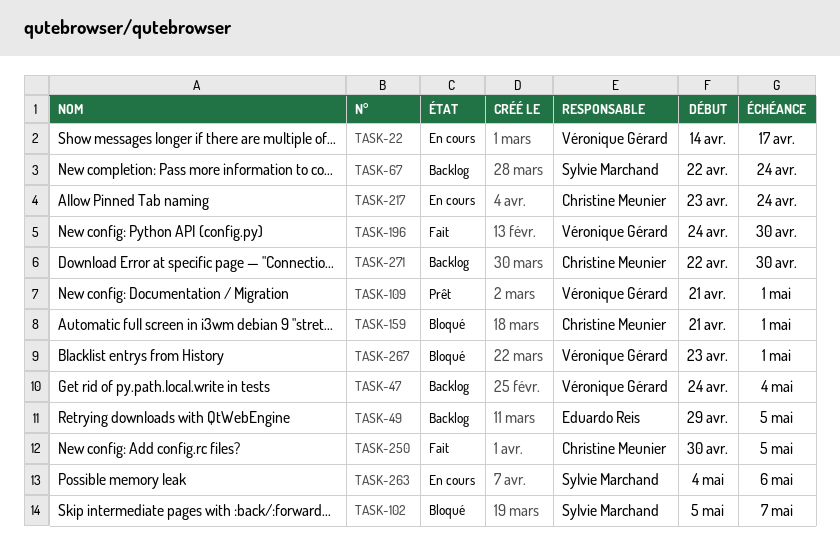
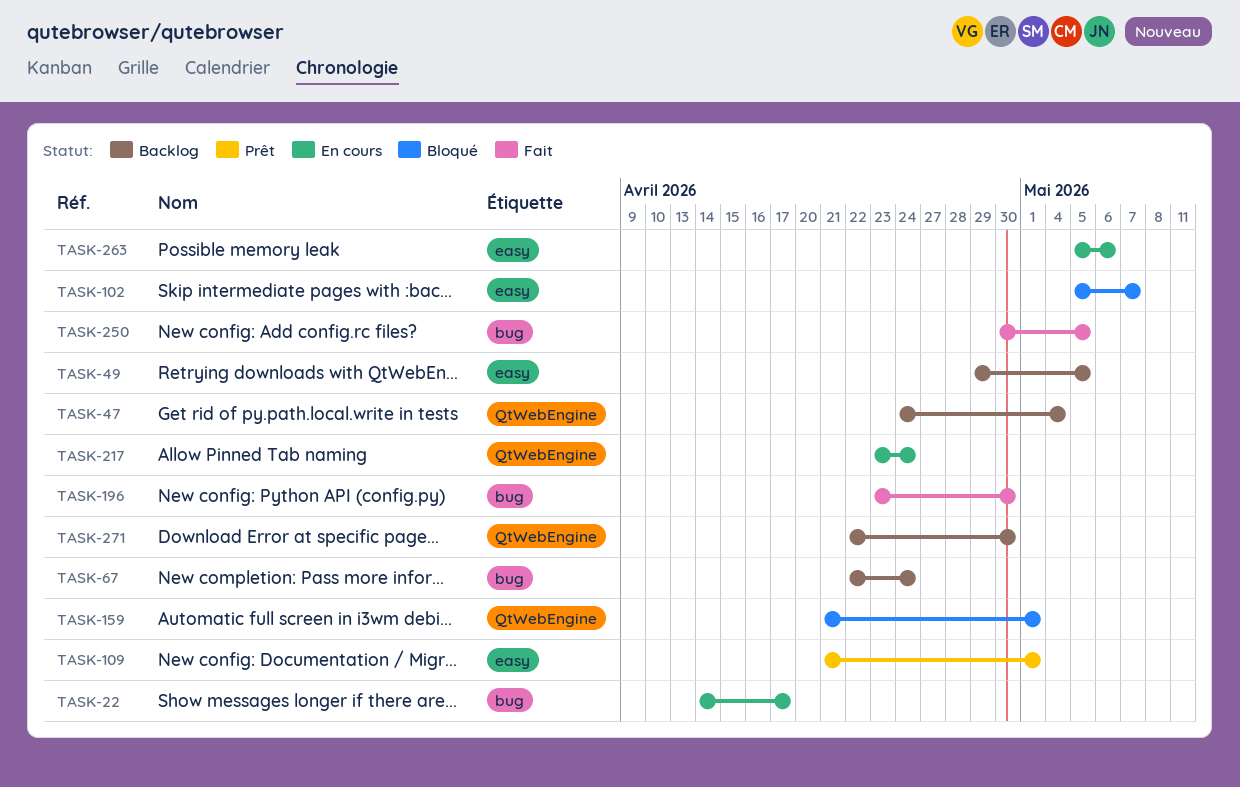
TASK-196, start: Apr 24 -> Apr 23
TASK-263, start: May 4 -> May 5
TASK-267: present -> none

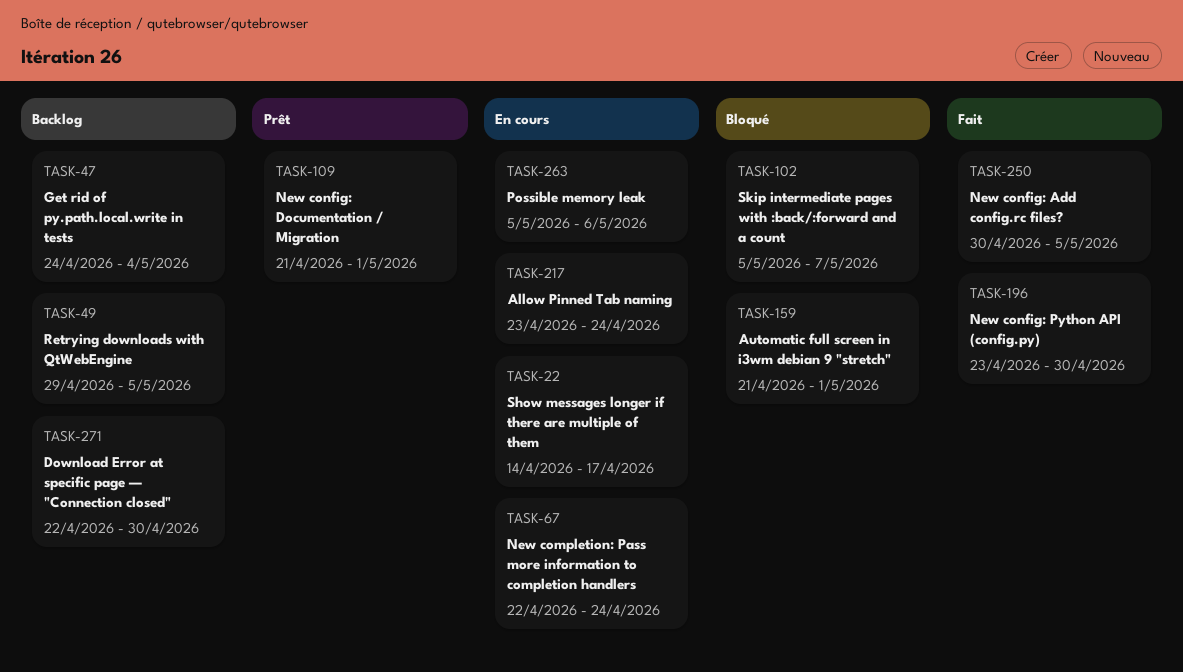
TASK-67, status: Backlog -> En cours

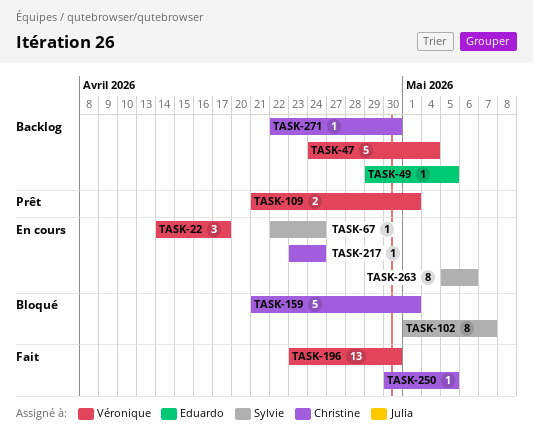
TASK-102, start: May 5 -> May 1

